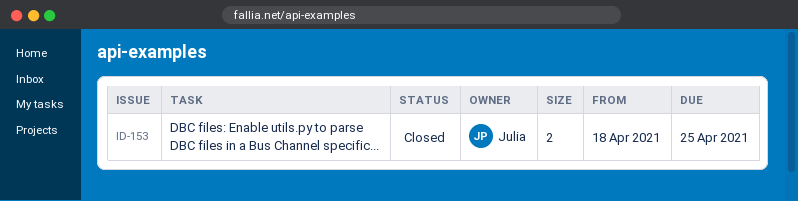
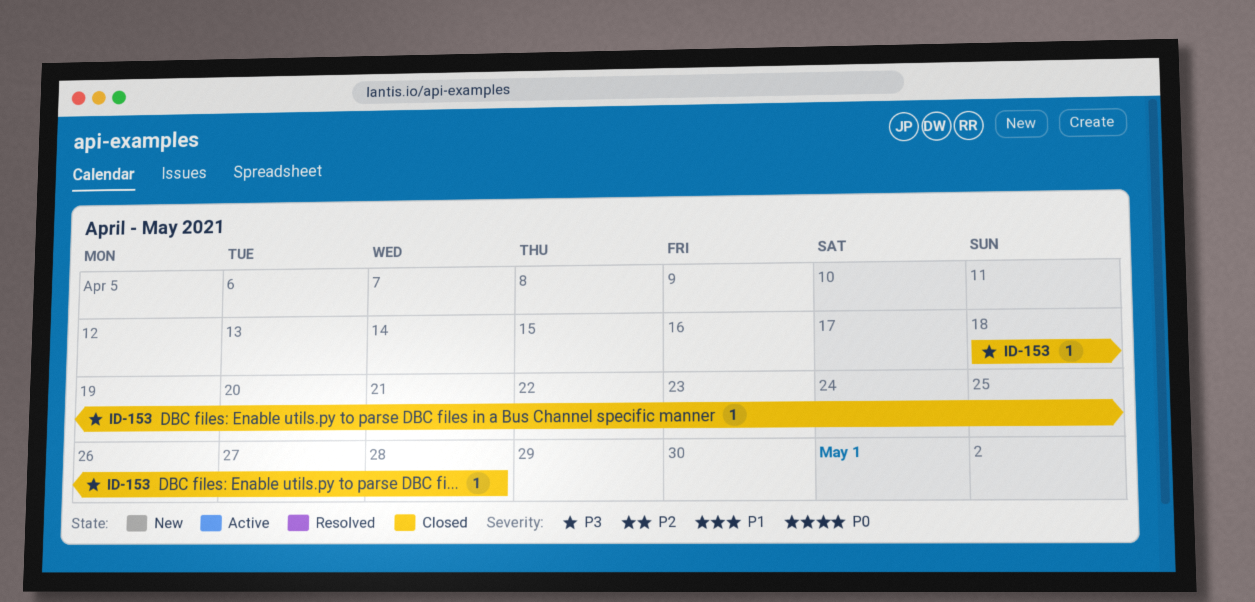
ID-153, estimate: 2 -> 1
ID-153, due: Apr 25 -> Apr 28

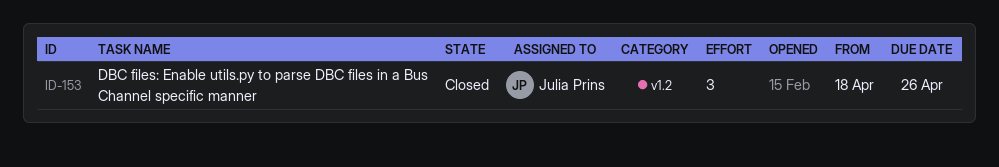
ID-153, estimate: 1 -> 3
ID-153, due: Apr 28 -> Apr 26

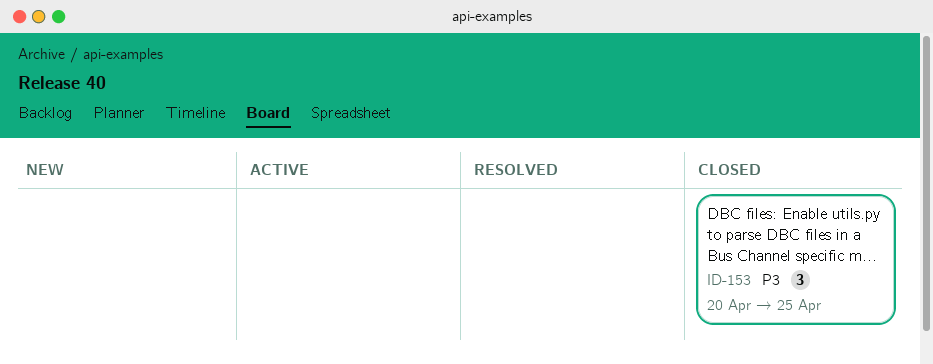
ID-153, start: Apr 18 -> Apr 20
ID-153, due: Apr 26 -> Apr 25

